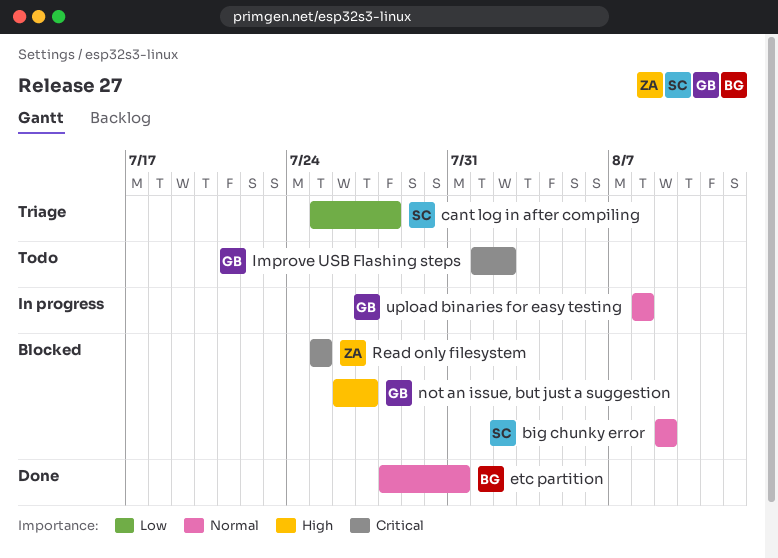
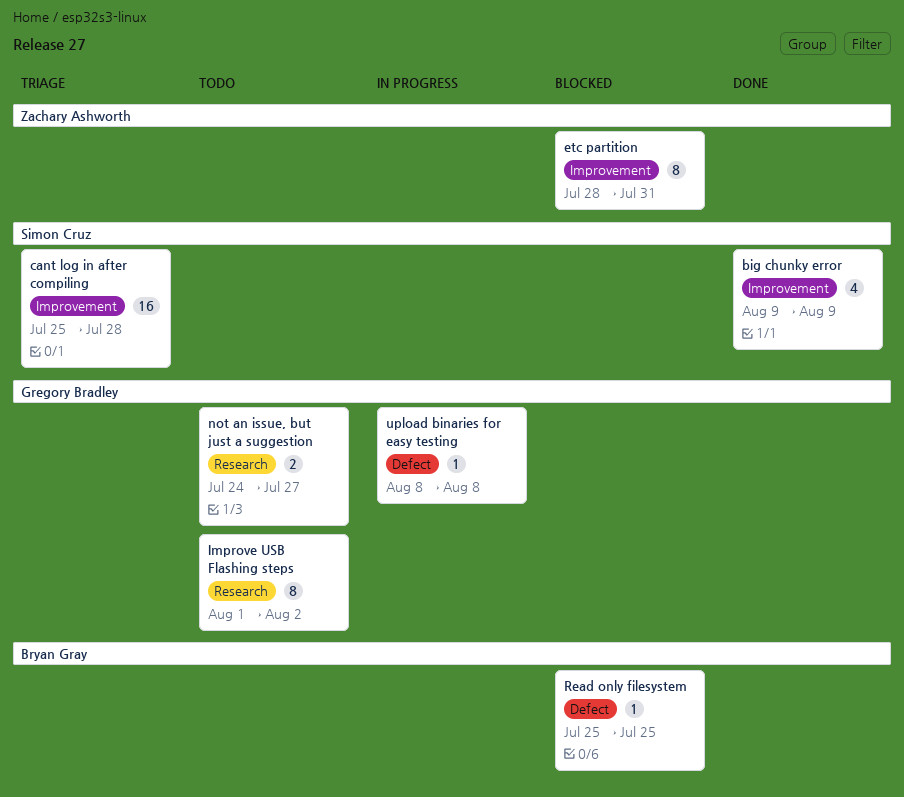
big chunky error, status: Blocked -> Done
etc partition, status: Done -> Blocked
etc partition, owner: Bryan Gray -> Zachary Ashworth
not an issue, but just a suggestion, status: Blocked -> Todo
not an issue, but just a suggestion, start: Jul 26 -> Jul 24
Read only filesystem, owner: Zachary Ashworth -> Bryan Gray

